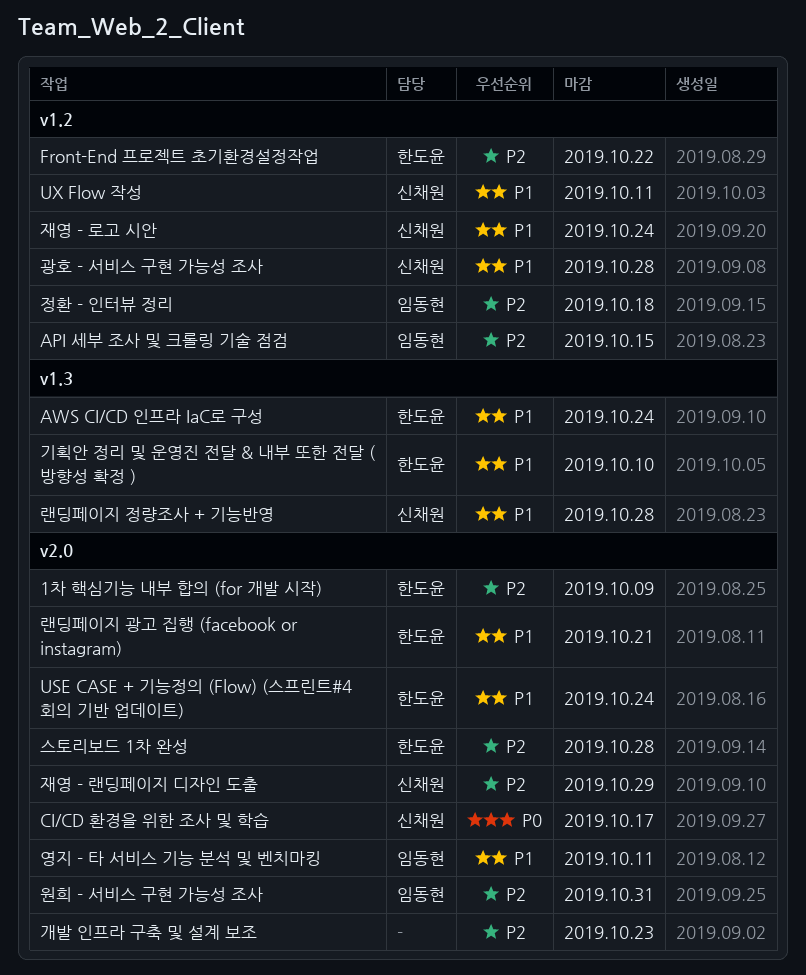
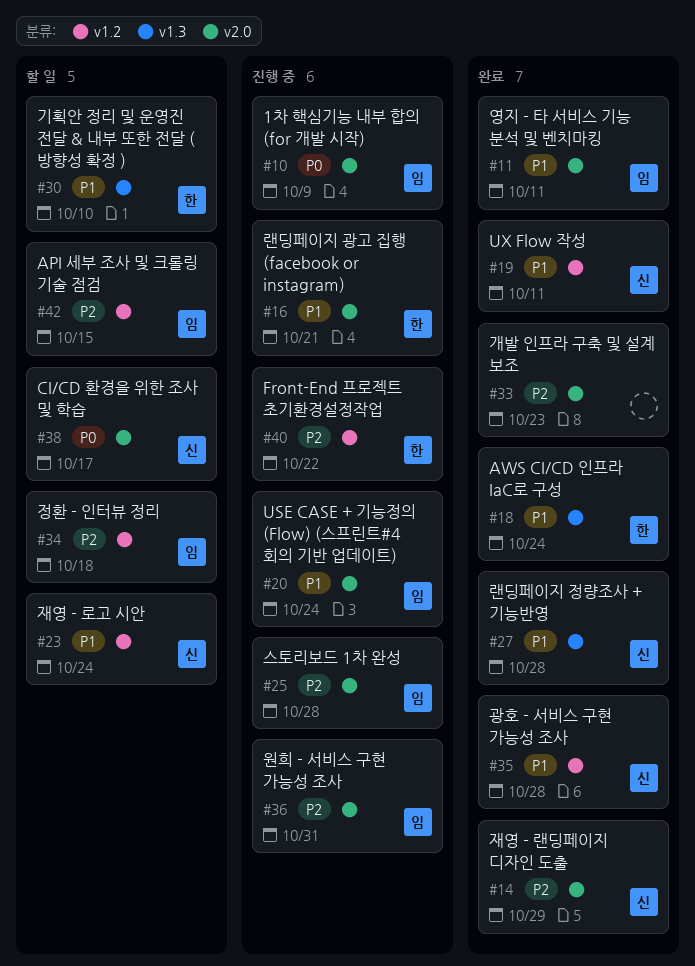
1차 핵심기능 내부 합의 (for 개발 시작), owner: 한도윤 -> 임동현
1차 핵심기능 내부 합의 (for 개발 시작), priority: P2 -> P0
USE CASE + 기능정의 (Flow) (스프린트#4 회의 기반 업데이트), owner: 한도윤 -> 임동현
스토리보드 1차 완성, owner: 한도윤 -> 임동현

